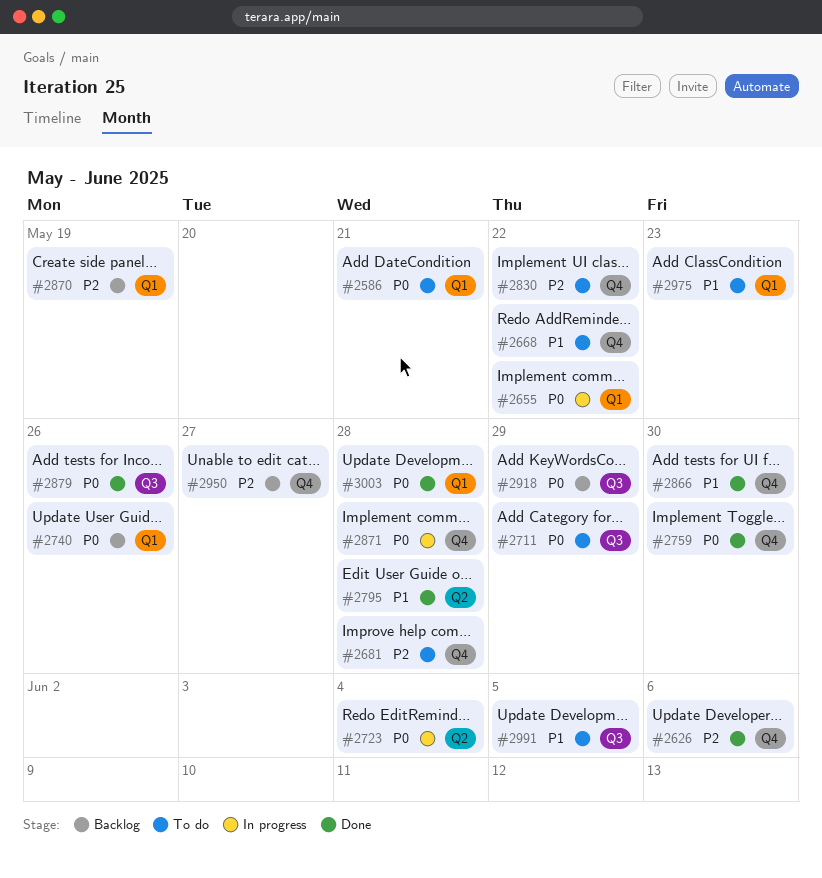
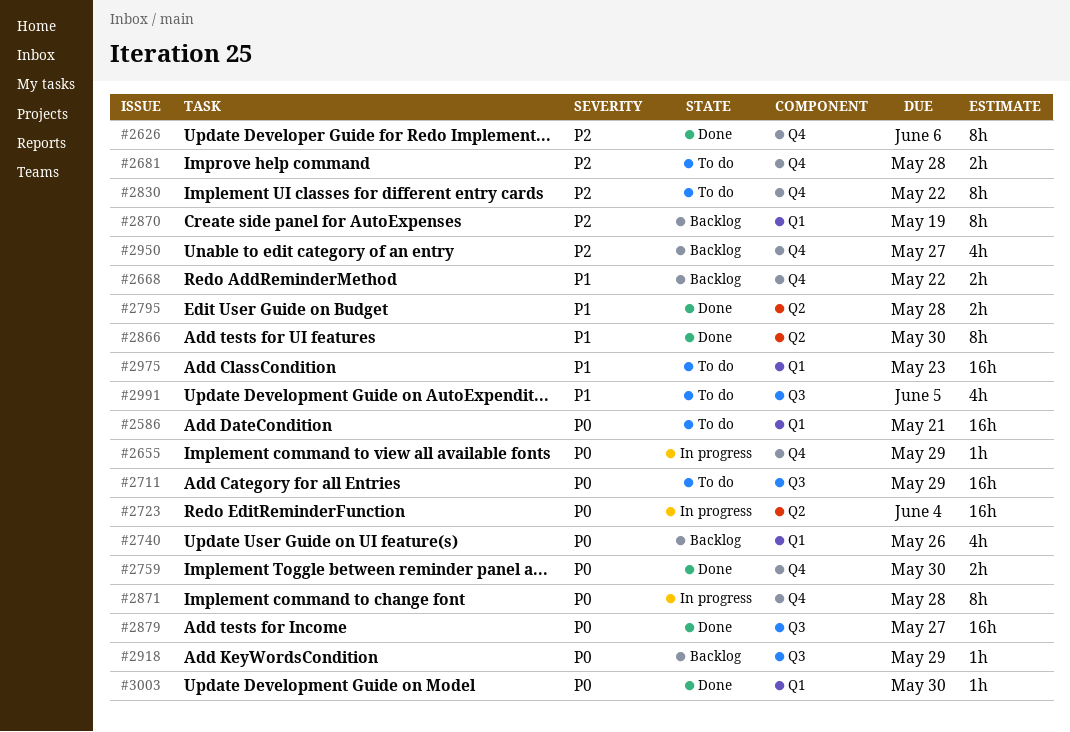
#2655, label: Q1 -> Q4
#2655, due: May 22 -> May 29
#2668, status: To do -> Backlog
#2866, label: Q4 -> Q2
#2879, due: May 26 -> May 27
#3003, due: May 28 -> May 30

